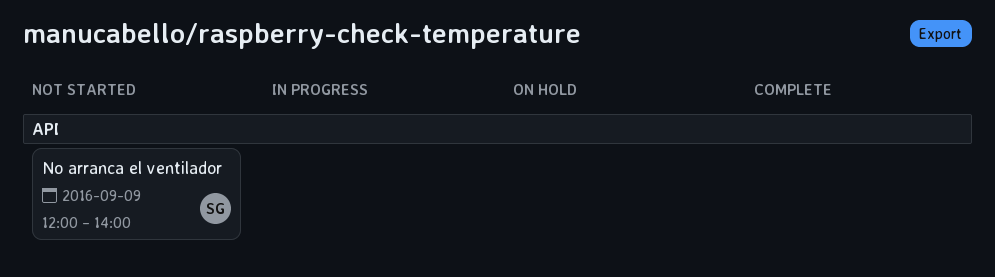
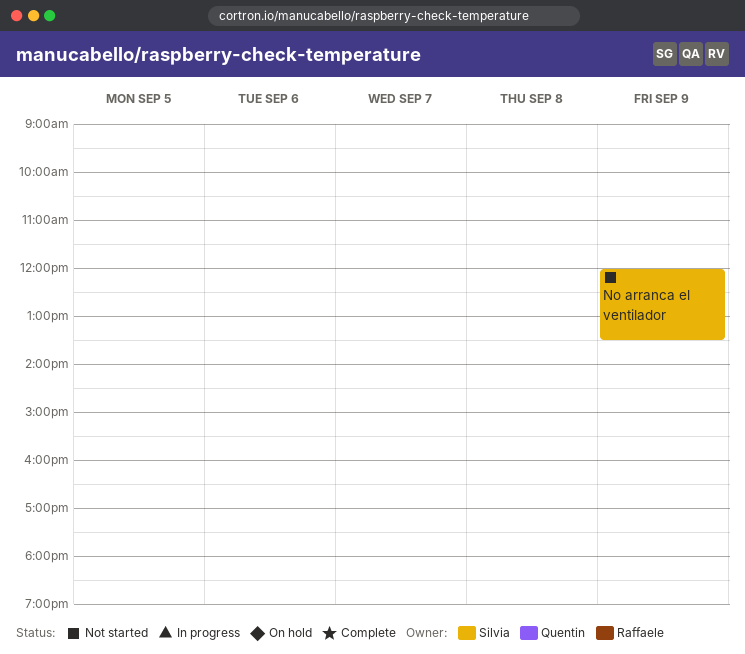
No arranca el ventilador, ends: 14:00 -> 13:30

